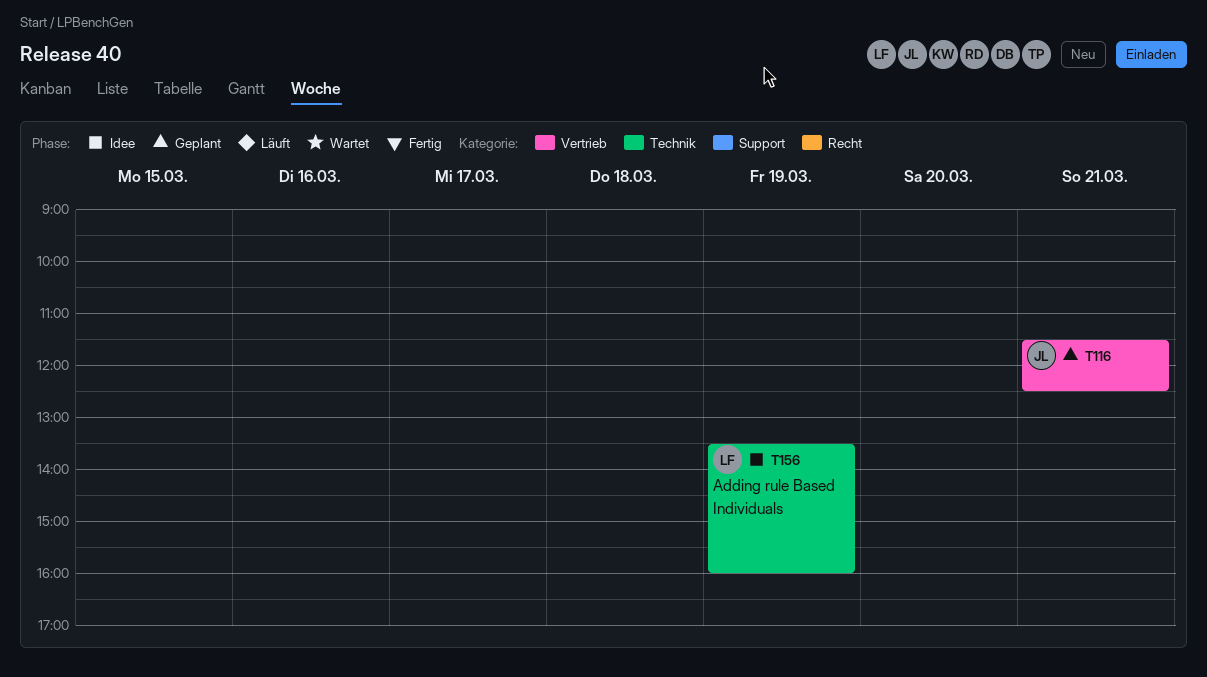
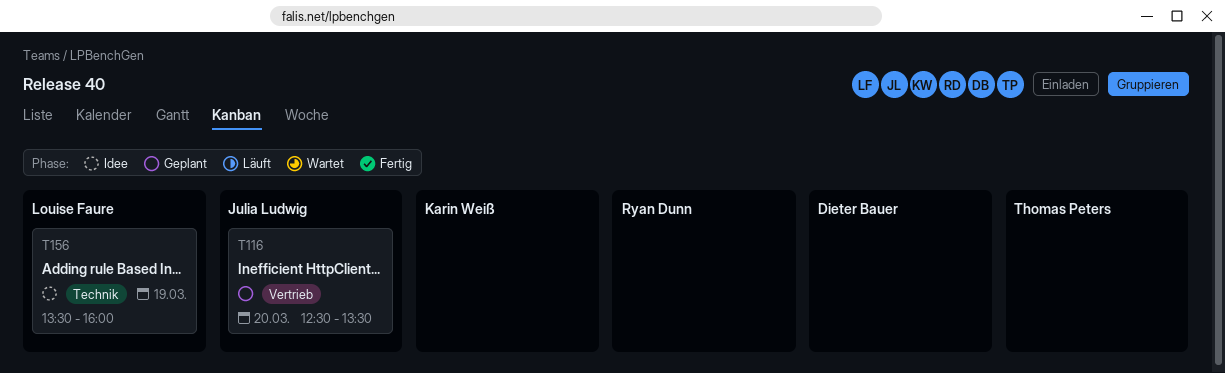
T116, day: Mar 21 -> Mar 20
T116, begins: 11:30 -> 12:30
T116, ends: 12:30 -> 13:30

